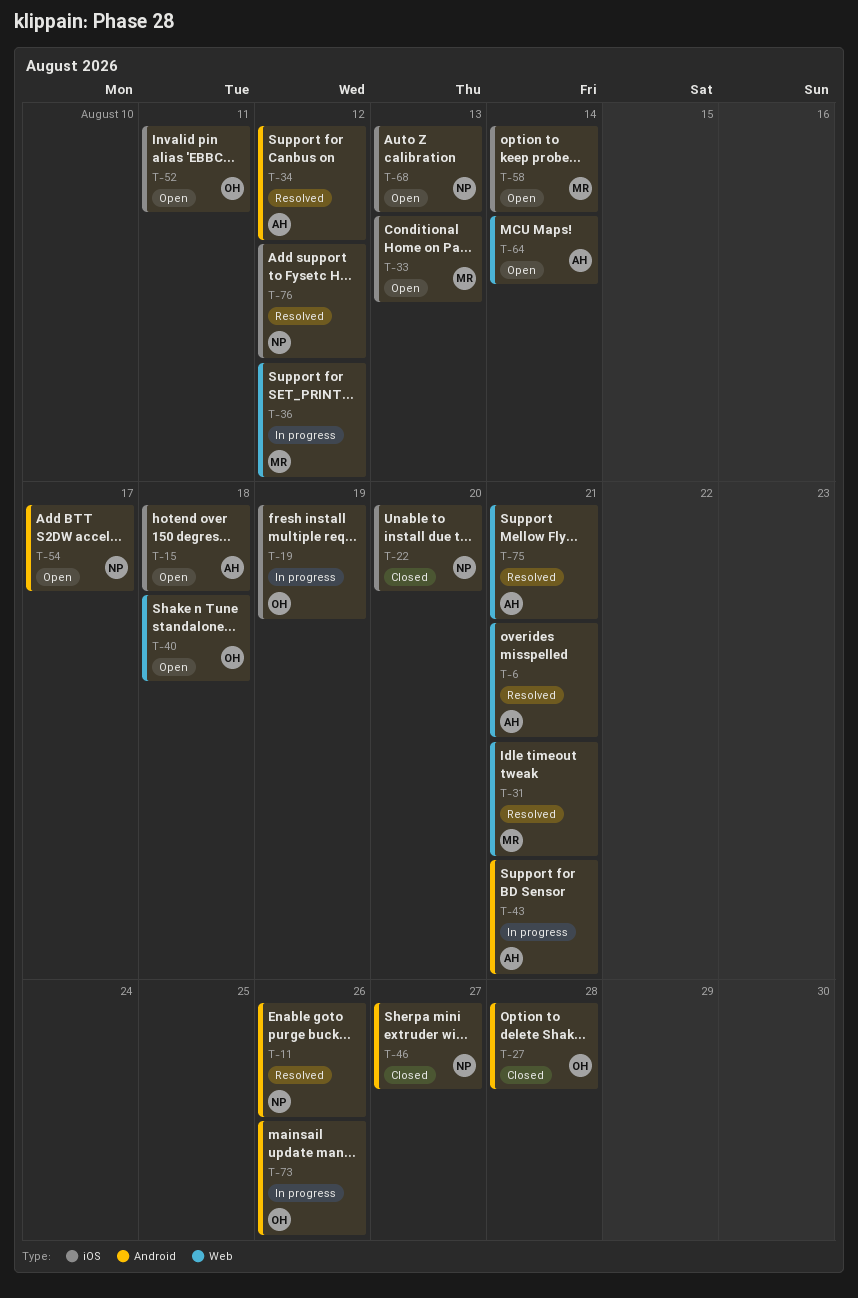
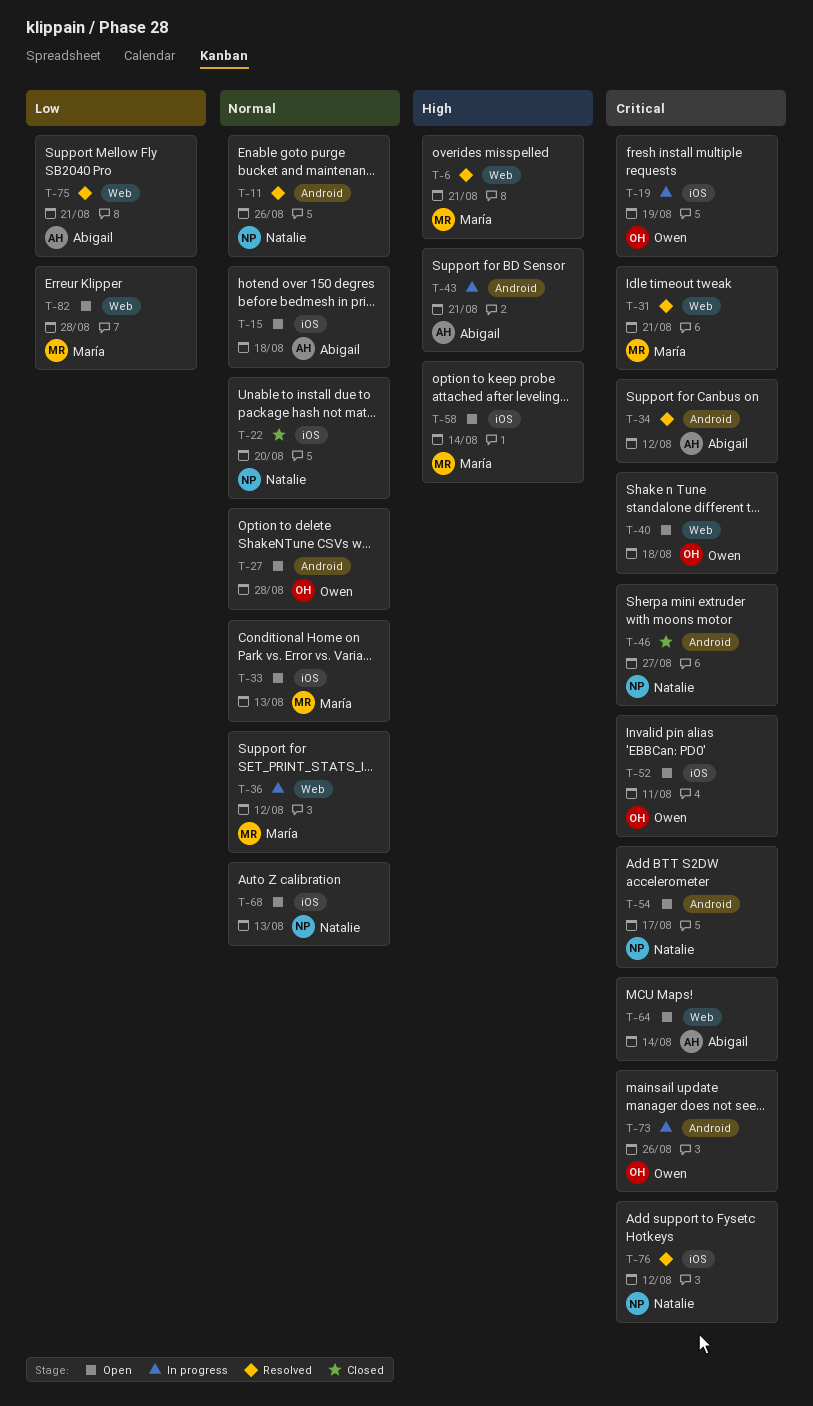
T-6, owner: Abigail -> María
T-27, status: Closed -> Open
T-82: none -> present

